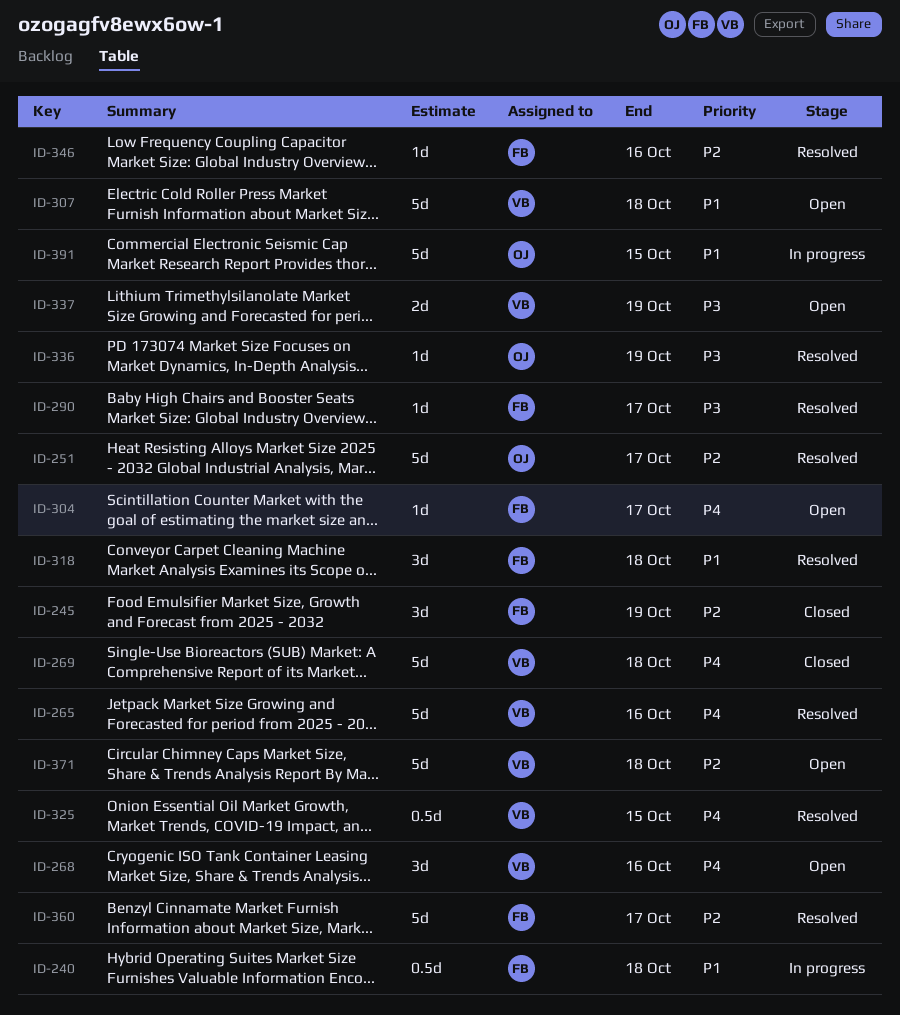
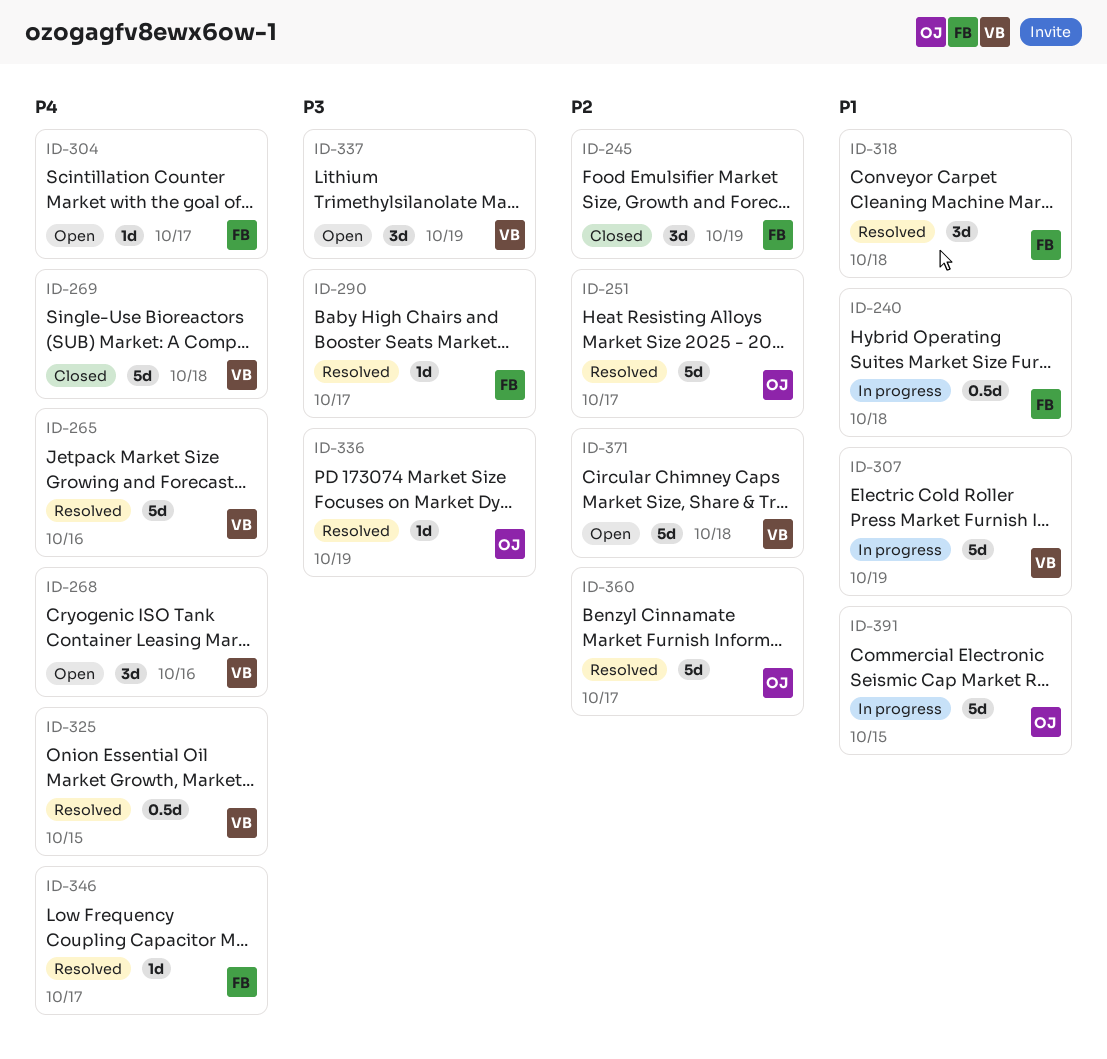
ID-307, status: Open -> In progress
ID-307, due: Oct 18 -> Oct 19
ID-337, estimate: 2d -> 3d
ID-346, priority: P2 -> P4
ID-346, due: Oct 16 -> Oct 17
ID-360, owner: FB -> OJ

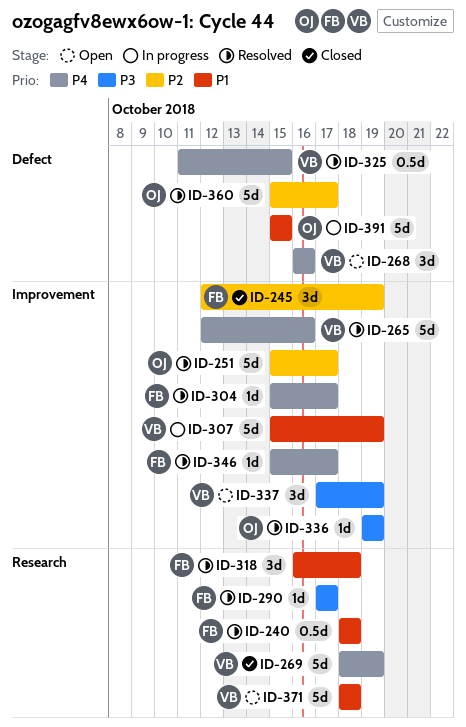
ID-240, status: In progress -> Resolved
ID-269, due: Oct 18 -> Oct 19
ID-304, status: Open -> Resolved
ID-371, priority: P2 -> P1

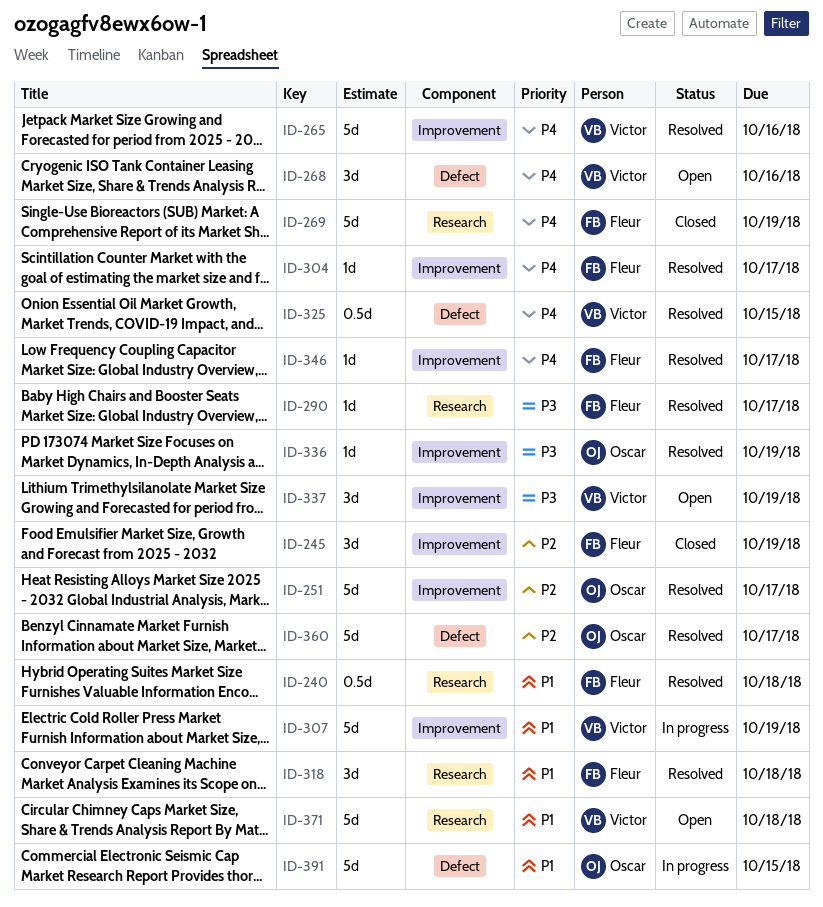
ID-269, owner: Victor -> Fleur

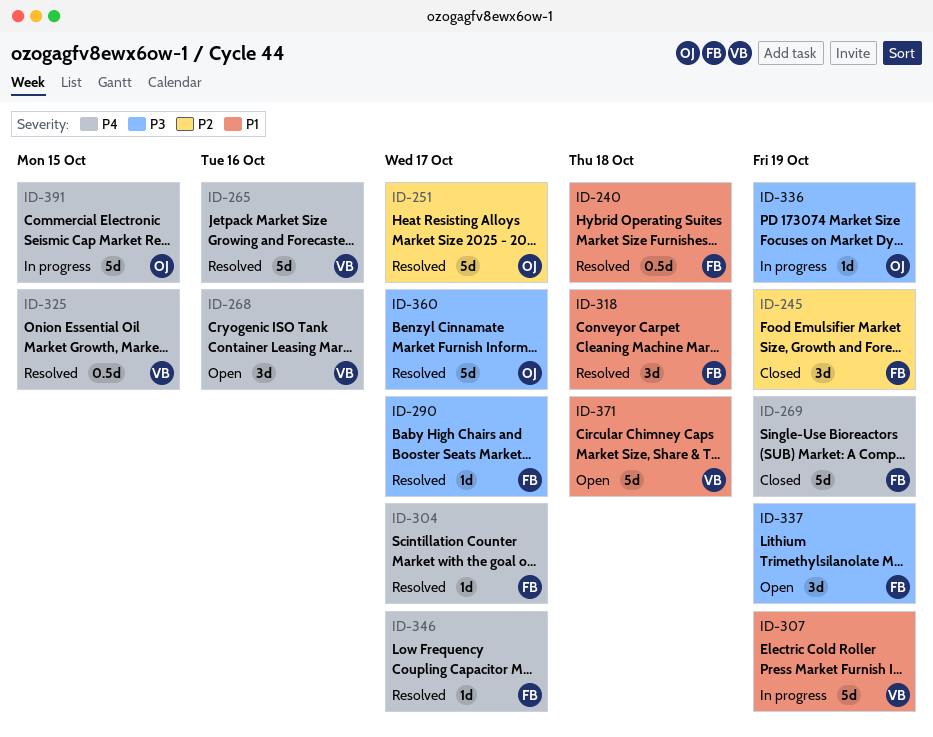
ID-336, status: Resolved -> In progress
ID-337, owner: Victor -> Fleur
ID-360, priority: P2 -> P3
ID-391, priority: P1 -> P4

